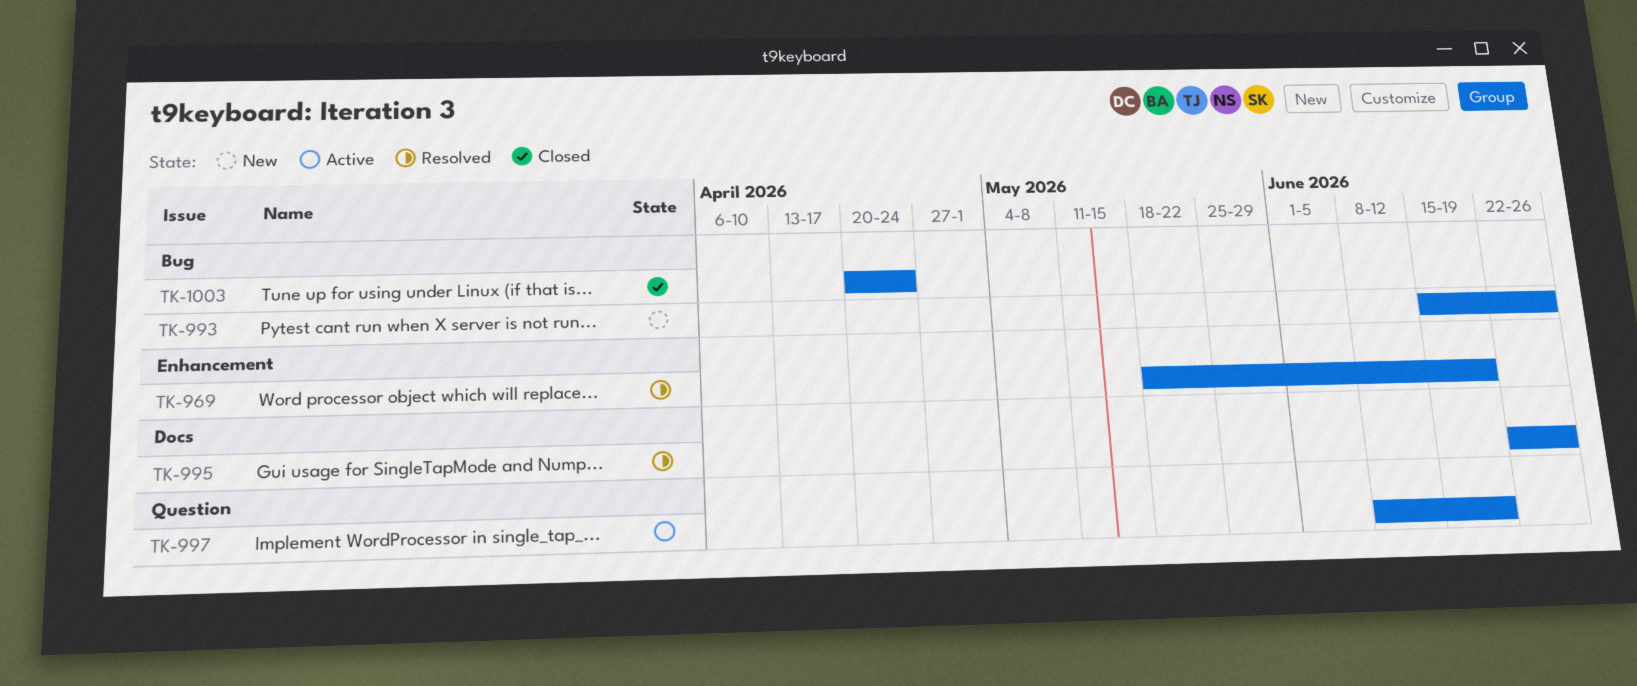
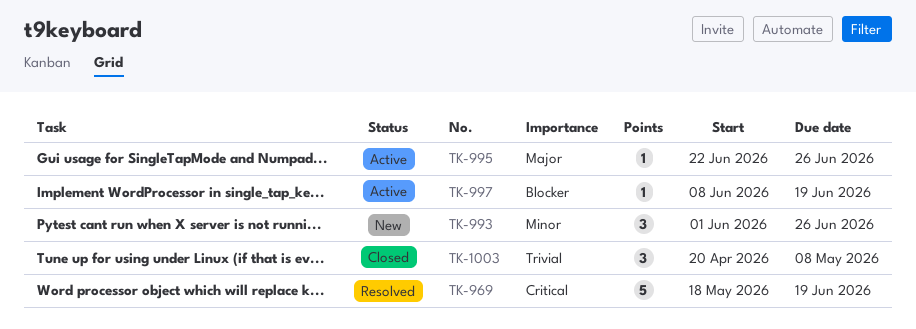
TK-993, start: Jun 15 -> Jun 1
TK-995, status: Resolved -> Active
TK-1003, due: Apr 24 -> May 8

